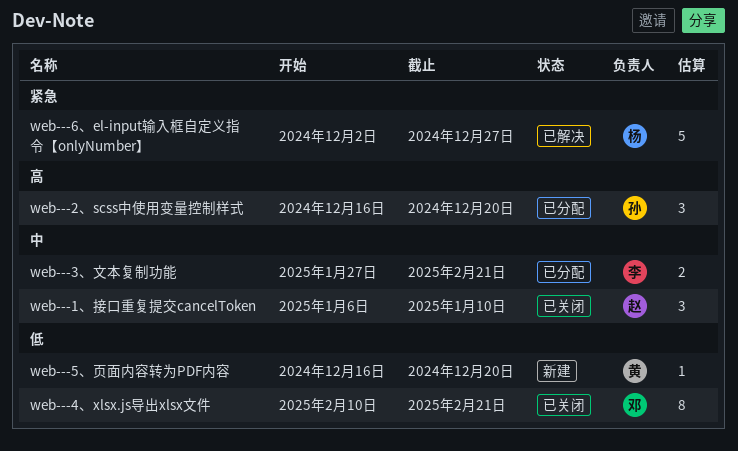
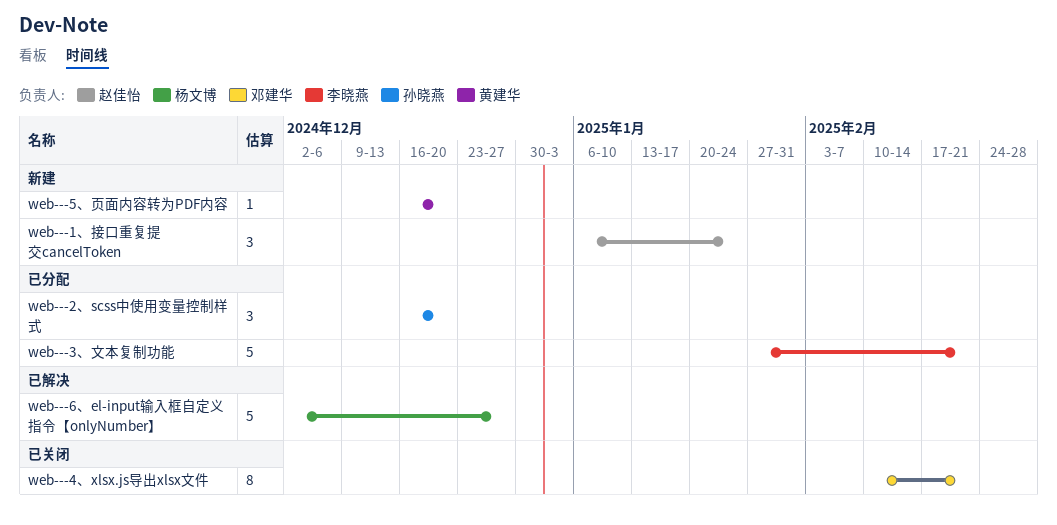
web---1、接口重复提交cancelToken, status: 已关闭 -> 新建
web---1、接口重复提交cancelToken, due: Jan 10 -> Jan 24
web---3、文本复制功能, estimate: 2 -> 5

